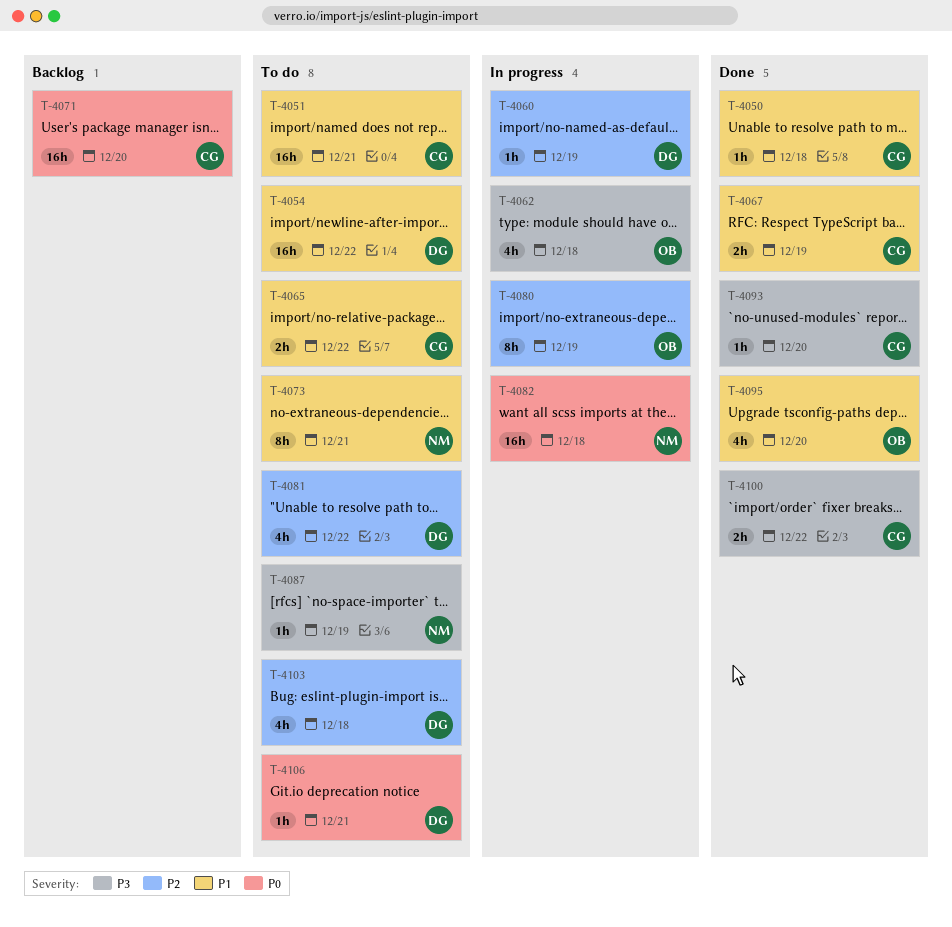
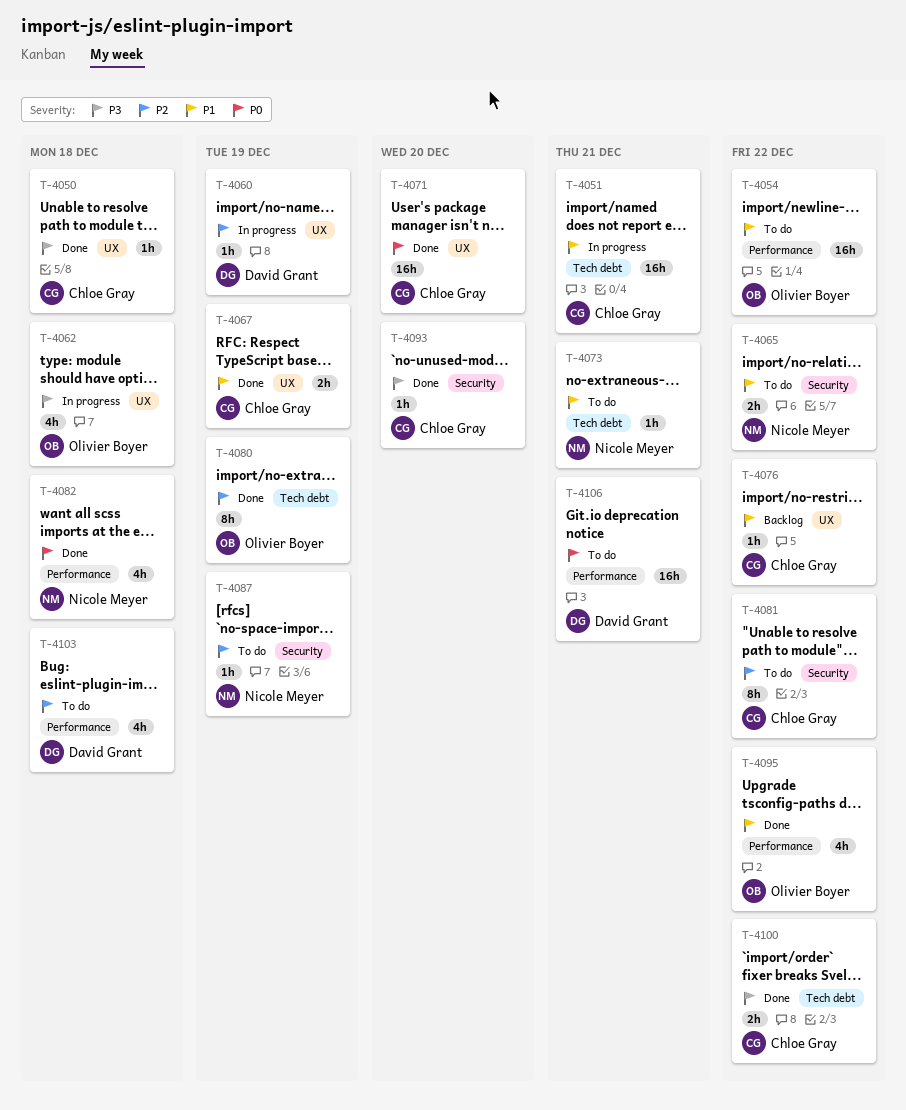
T-4050, priority: P1 -> P3
T-4051, status: To do -> In progress
T-4054, owner: David Grant -> Olivier Boyer
T-4065, owner: Chloe Gray -> Nicole Meyer
T-4071, status: Backlog -> Done
T-4073, estimate: 8h -> 1h
T-4076: none -> present
T-4080, status: In progress -> Done
T-4081, owner: David Grant -> Chloe Gray
T-4081, estimate: 4h -> 8h
T-4082, status: In progress -> Done
T-4082, estimate: 16h -> 4h
T-4087, priority: P3 -> P2
T-4095, due: Dec 20 -> Dec 22
T-4106, estimate: 1h -> 16h

